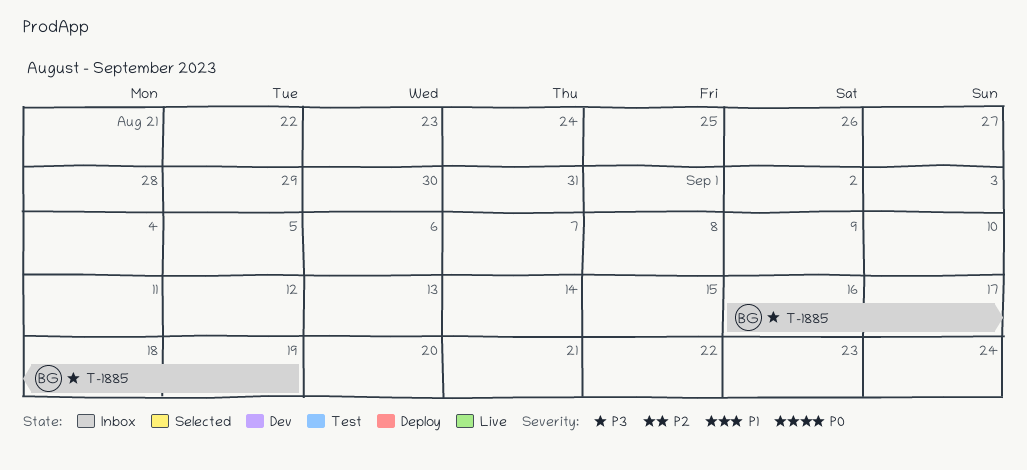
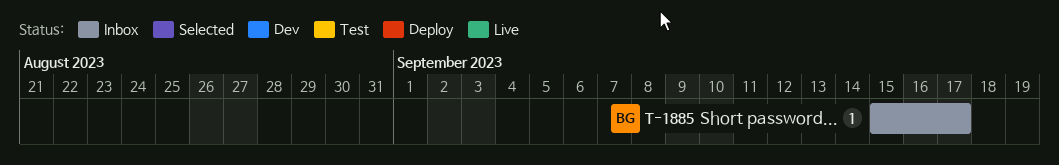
T-1885, start: Sep 16 -> Sep 15
T-1885, due: Sep 19 -> Sep 17

